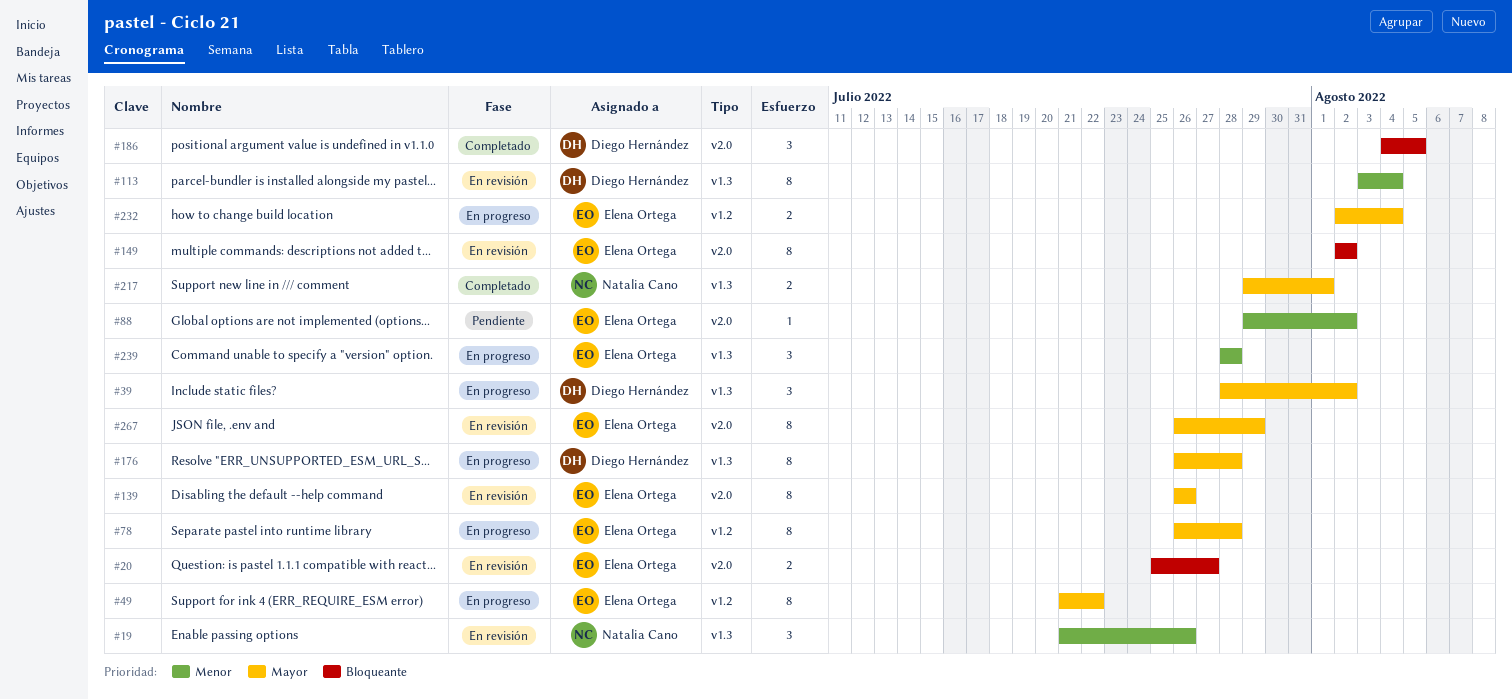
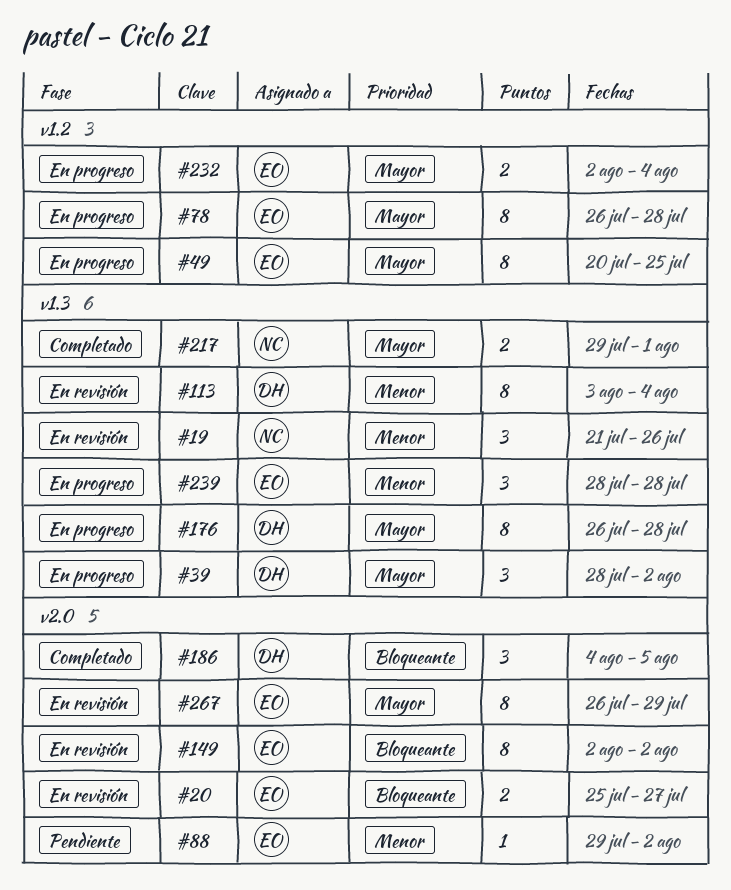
#49, start: Jul 21 -> Jul 20
#49, due: Jul 22 -> Jul 25
#139: present -> none

